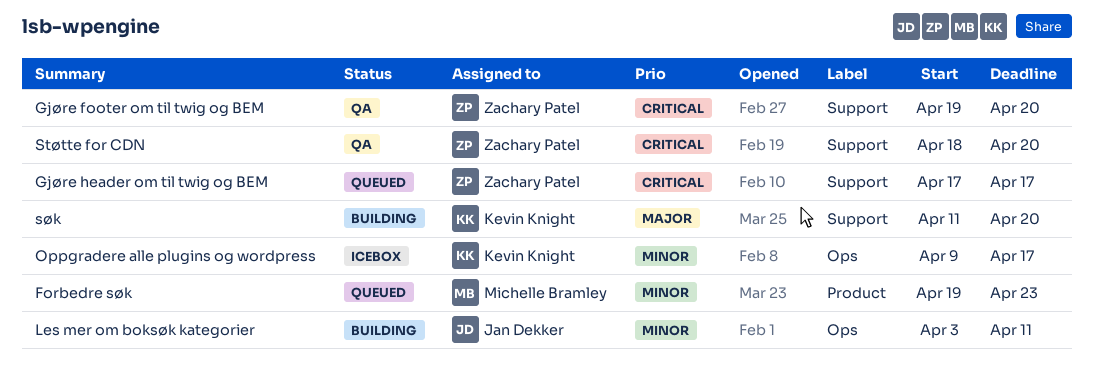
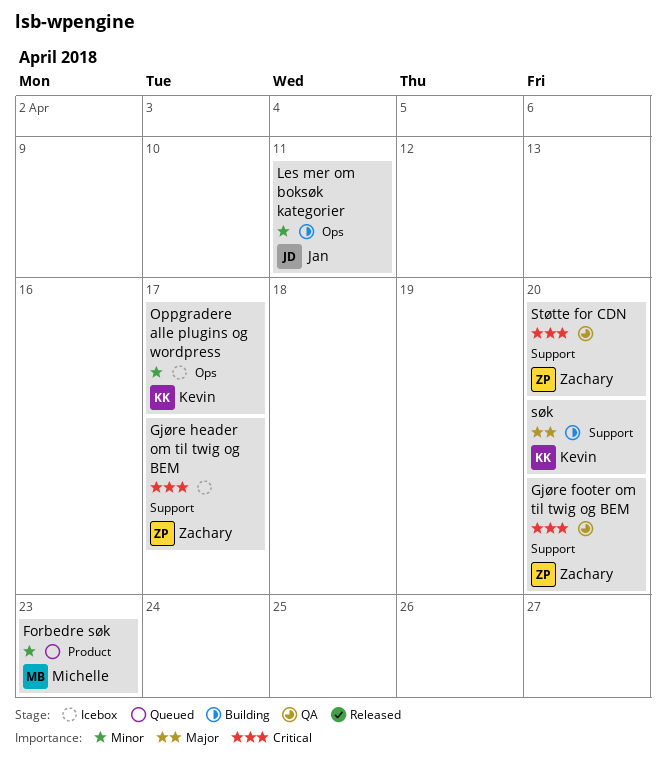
Gjøre header om til twig og BEM, status: Queued -> Icebox

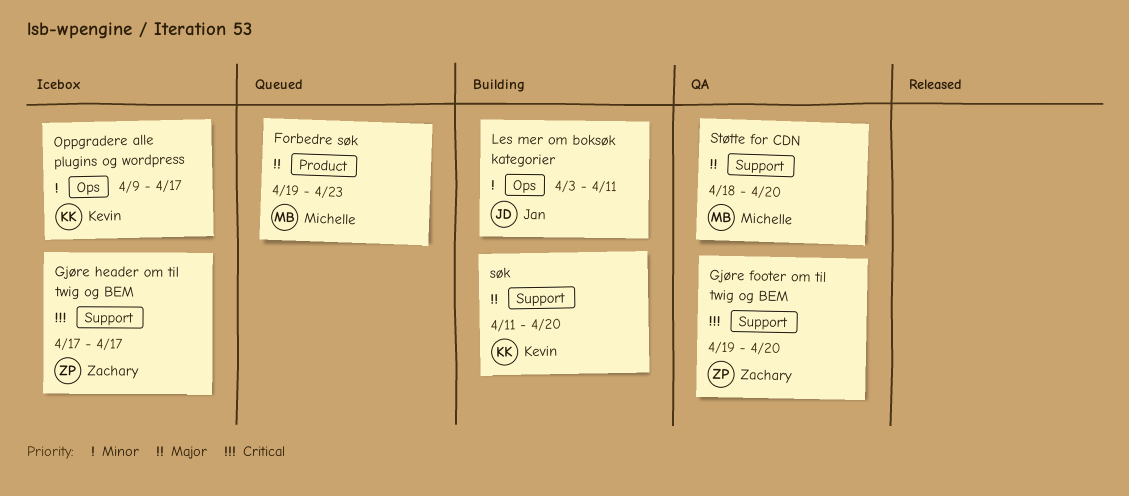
Forbedre søk, priority: Minor -> Major
Støtte for CDN, owner: Zachary -> Michelle
Støtte for CDN, priority: Critical -> Major

